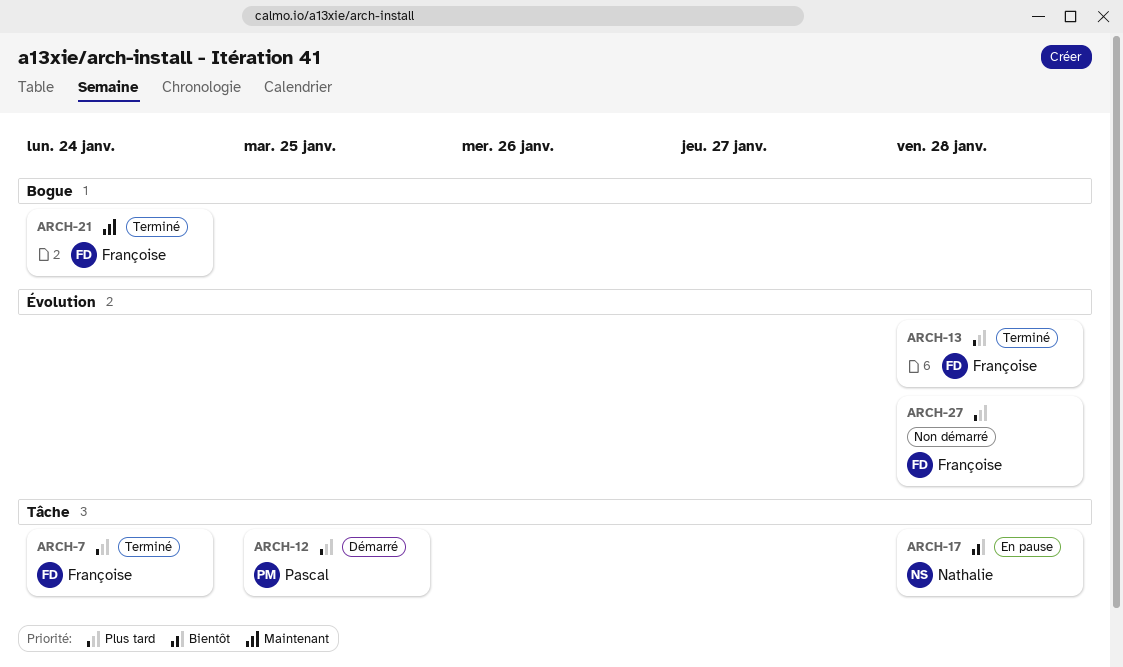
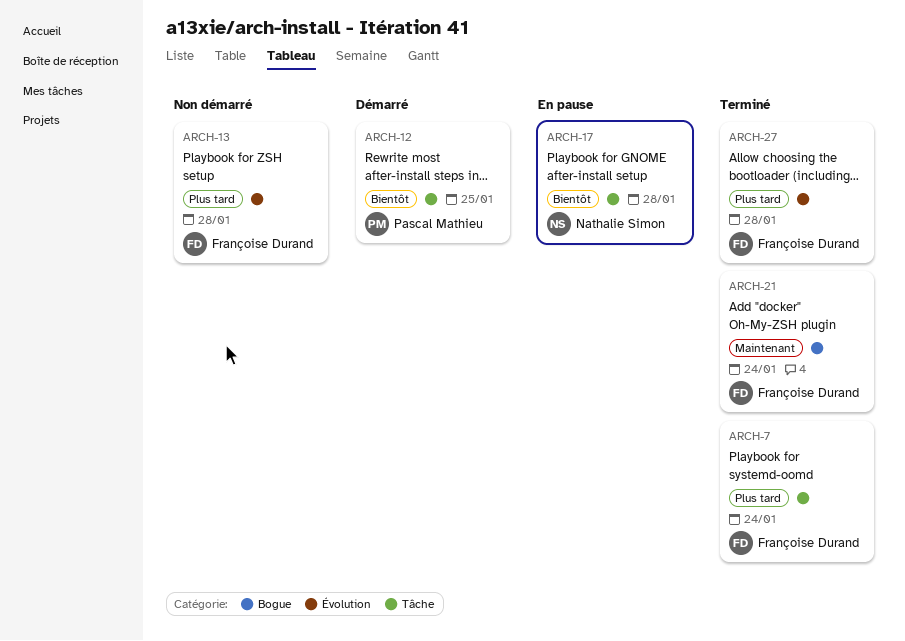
ARCH-12, priority: Plus tard -> Bientôt
ARCH-13, status: Terminé -> Non démarré
ARCH-27, status: Non démarré -> Terminé

